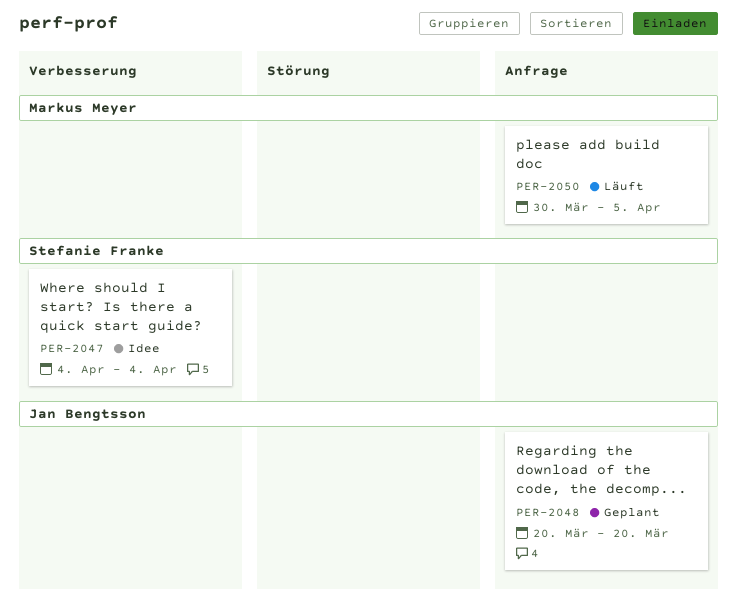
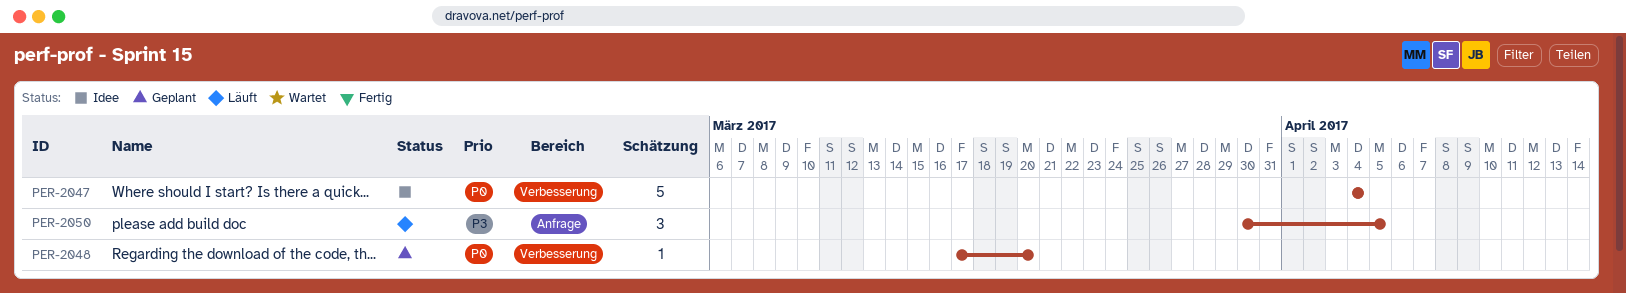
PER-2048, label: Anfrage -> Verbesserung
PER-2048, start: Mar 20 -> Mar 17

